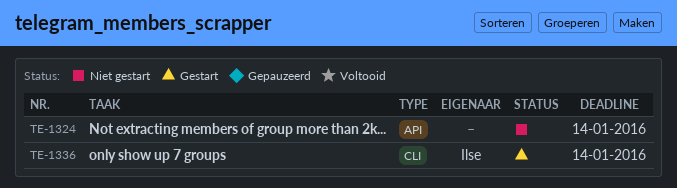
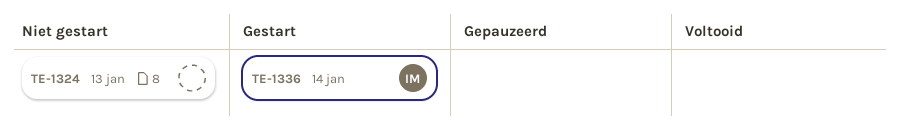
TE-1324, due: Jan 14 -> Jan 13

